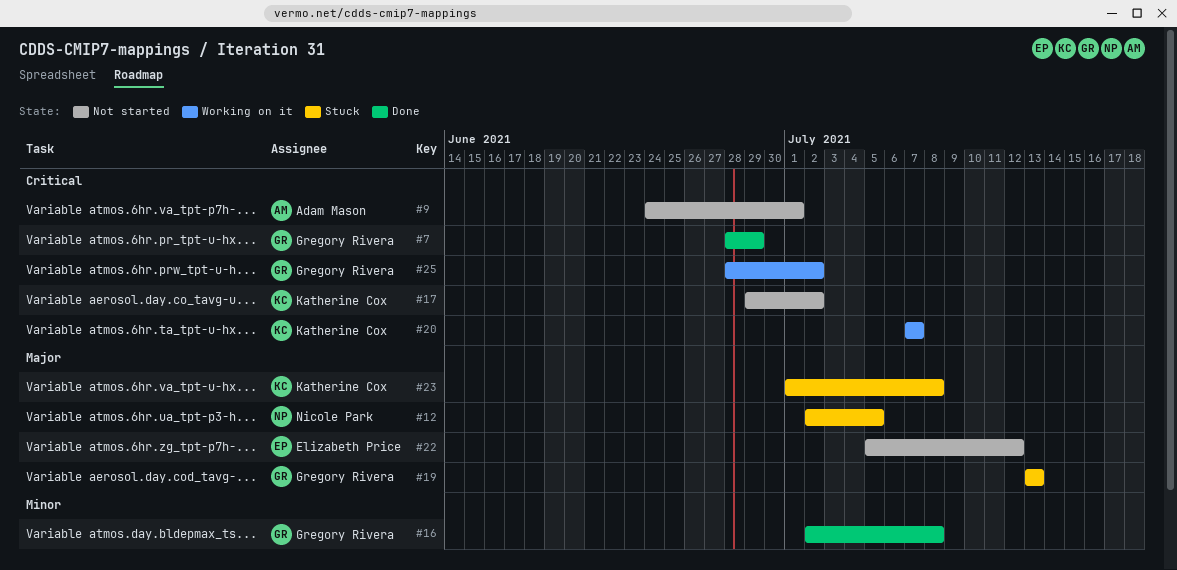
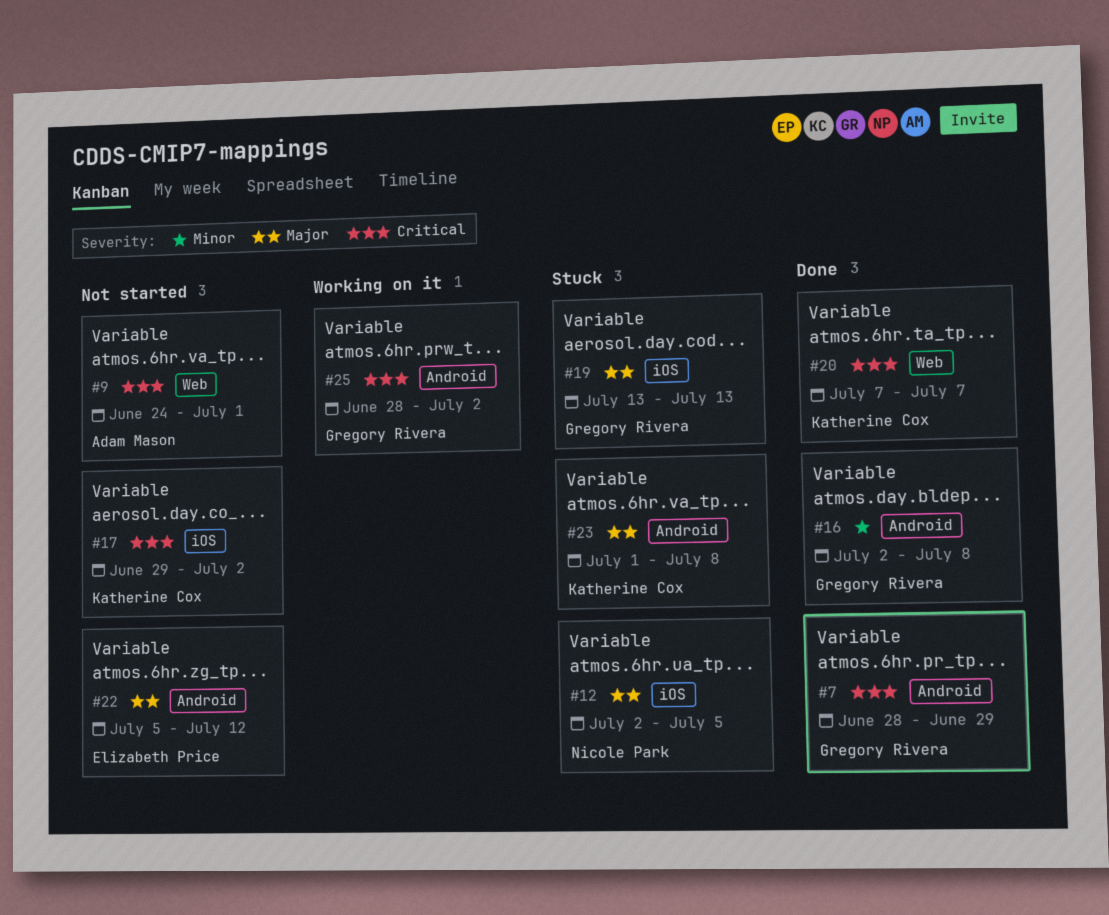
#20, status: Working on it -> Done

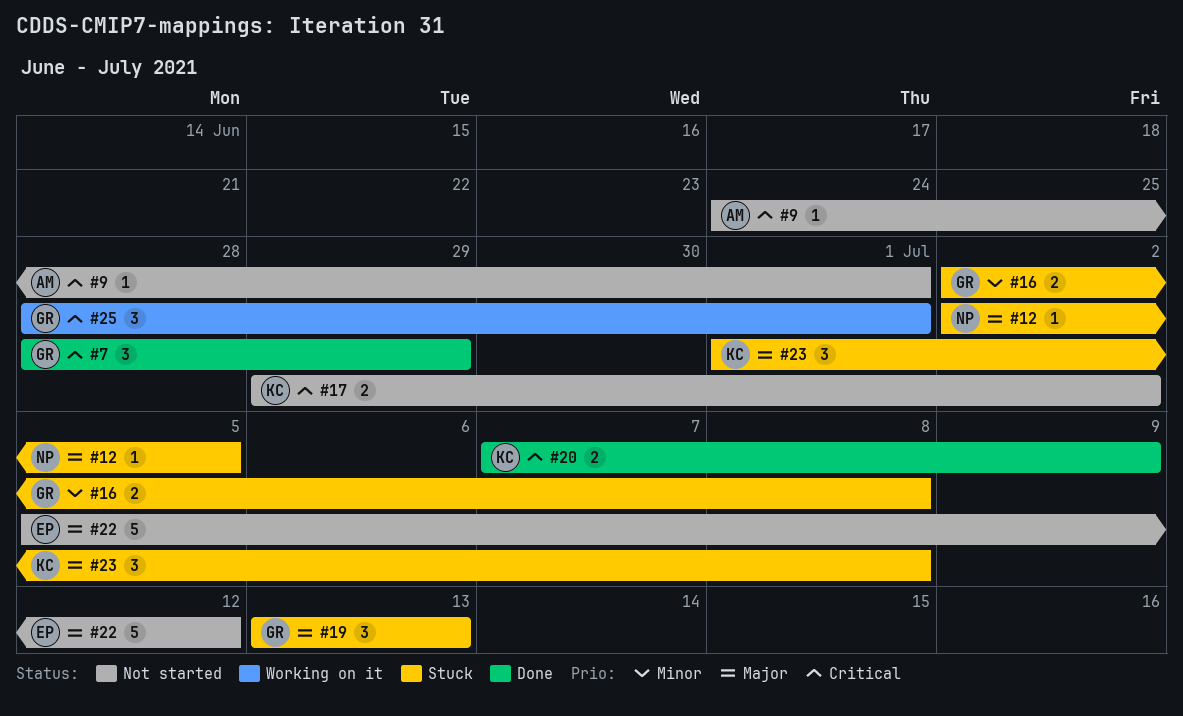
#16, status: Done -> Stuck
#20, due: Jul 7 -> Jul 9
#25, due: Jul 2 -> Jul 1

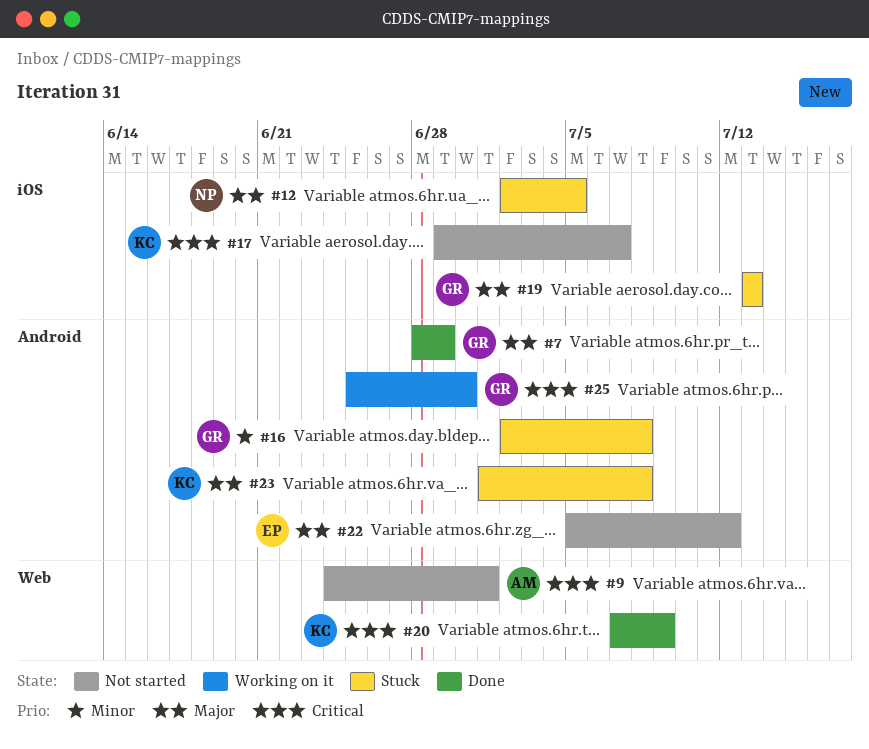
#7, priority: Critical -> Major
#17, due: Jul 2 -> Jul 7
#25, start: Jun 28 -> Jun 25
#25, due: Jul 1 -> Jun 30

